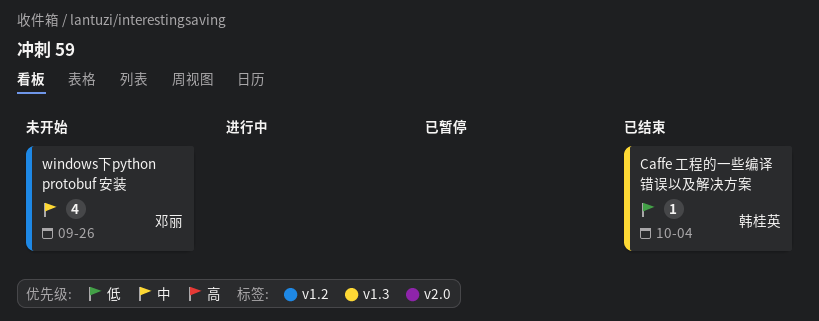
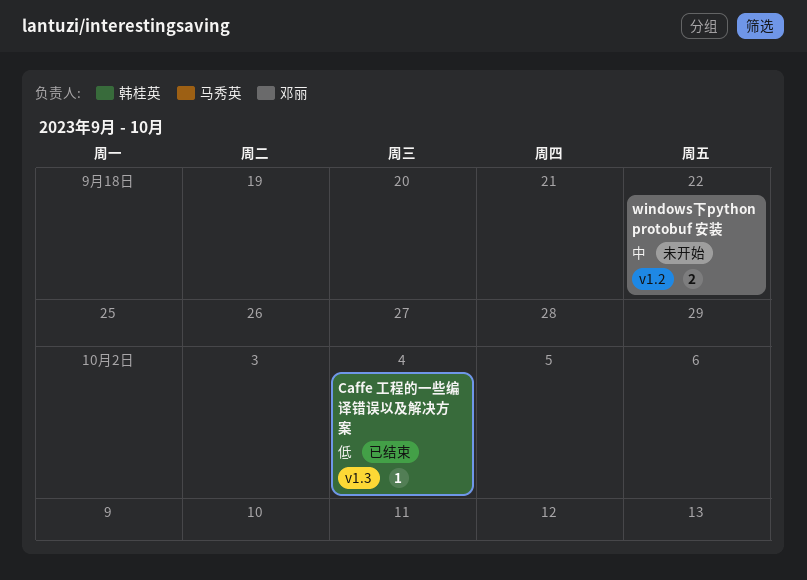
windows下python protobuf 安装, estimate: 4 -> 2
windows下python protobuf 安装, due: Sep 26 -> Sep 22

